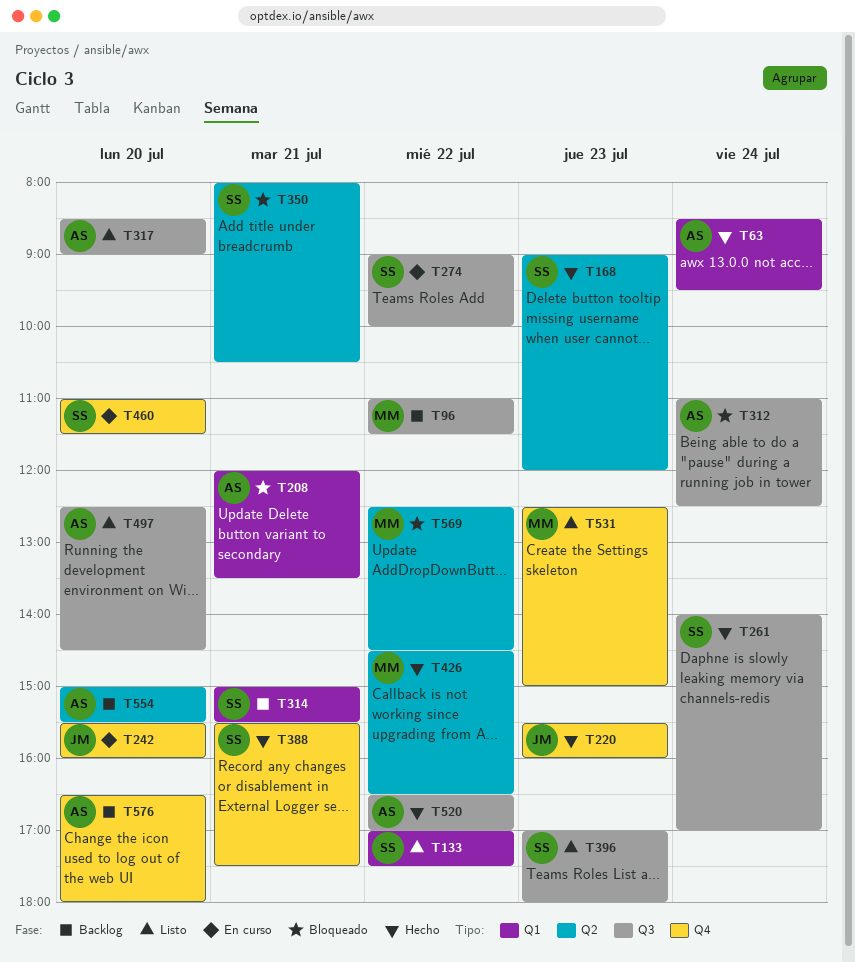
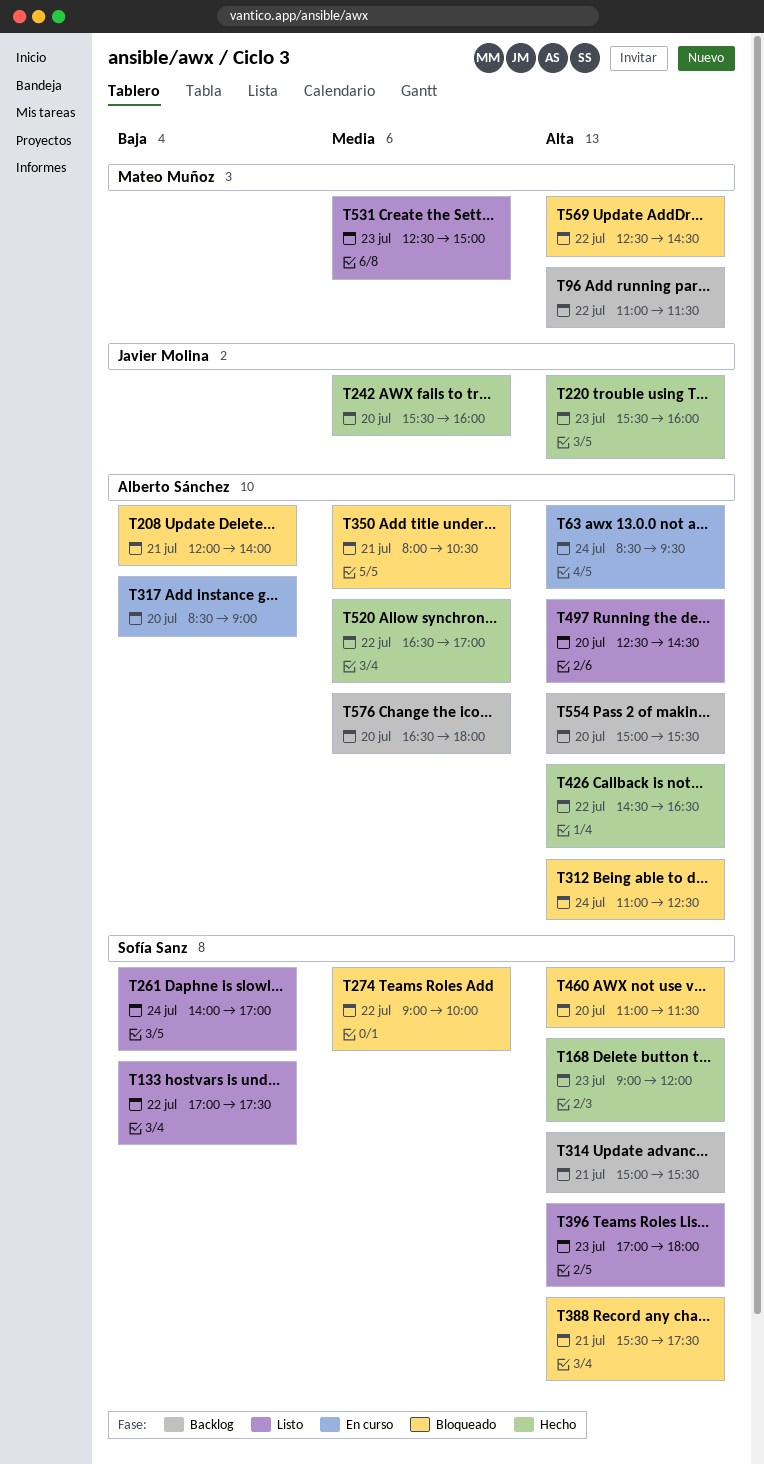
T63, status: Hecho -> En curso
T208, ends: 13:30 -> 14:00
T242, status: En curso -> Hecho
T261, status: Hecho -> Listo
T274, status: En curso -> Bloqueado
T317, status: Listo -> En curso
T350, owner: Sofía Sanz -> Alberto Sánchez
T388, status: Hecho -> Bloqueado
T426, owner: Mateo Muñoz -> Alberto Sánchez
T460, status: En curso -> Bloqueado

